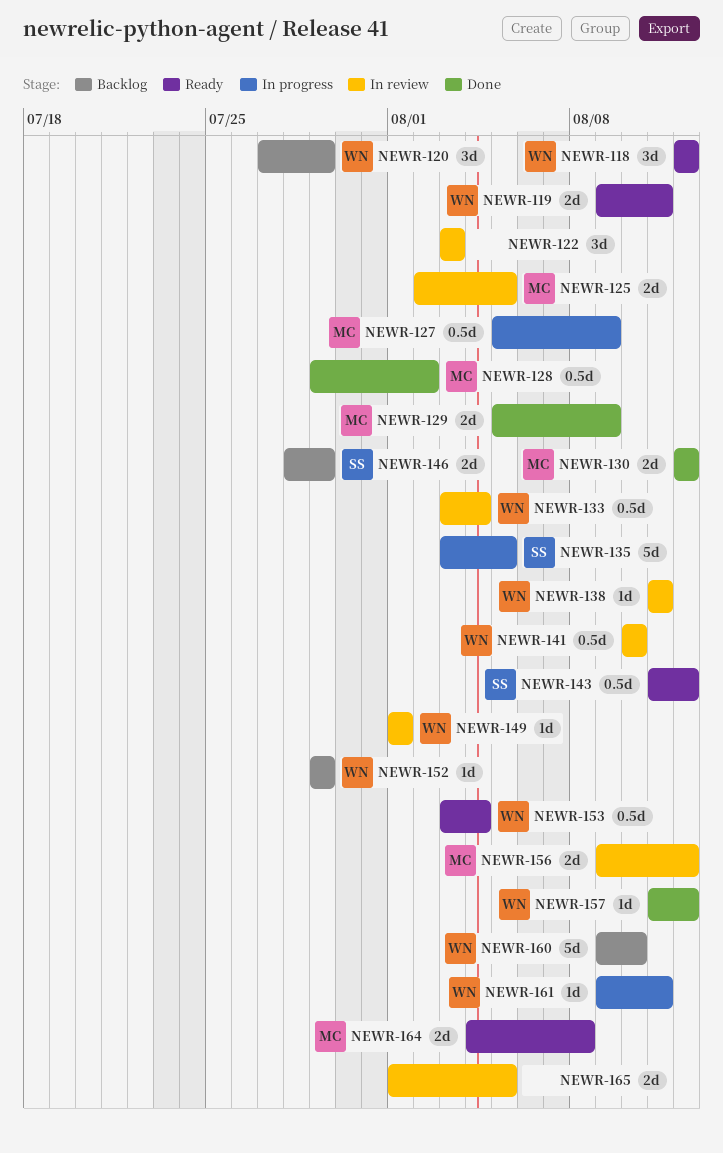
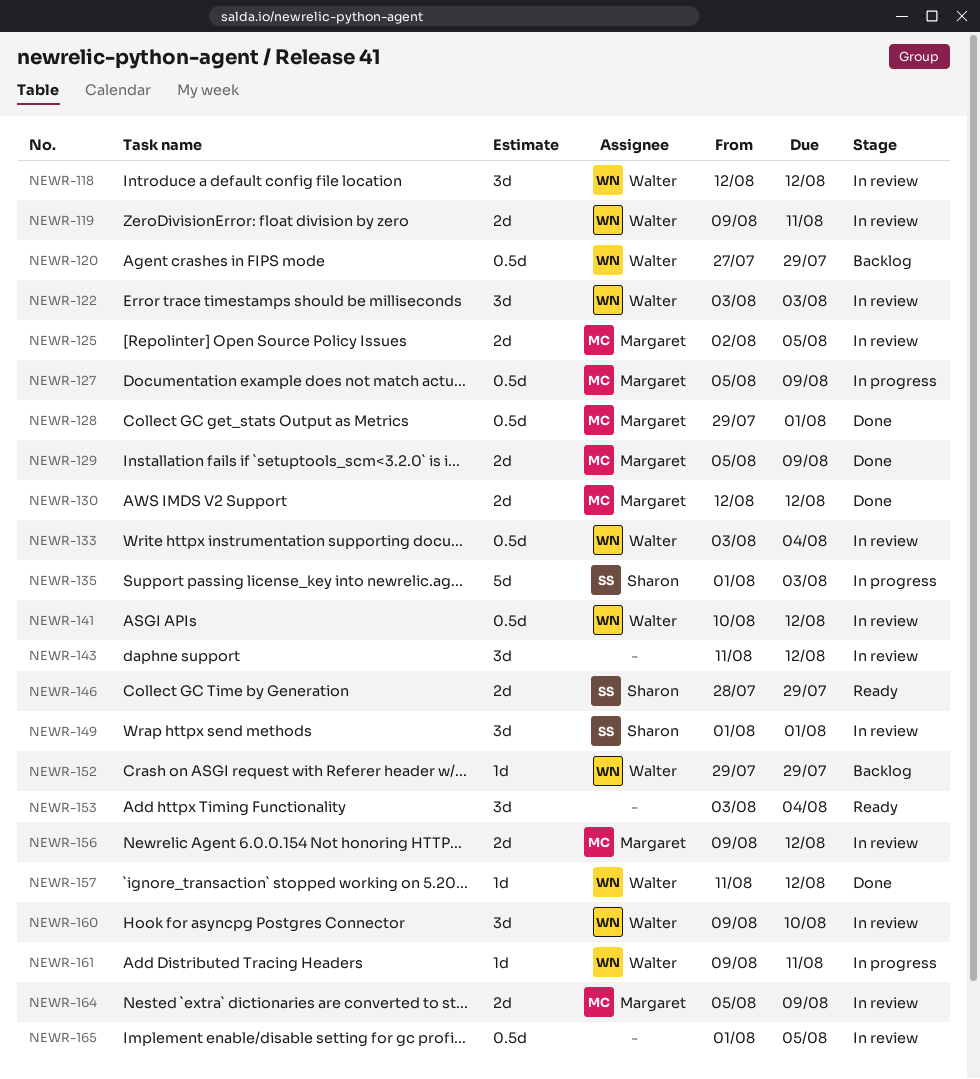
NEWR-118, status: Ready -> In review
NEWR-119, status: Ready -> In review
NEWR-120, estimate: 3d -> 0.5d
NEWR-122, owner: none -> Walter
NEWR-128, due: Aug 2 -> Aug 1
NEWR-135, start: Aug 3 -> Aug 1
NEWR-135, due: Aug 5 -> Aug 3
NEWR-138: present -> none
NEWR-141, due: Aug 10 -> Aug 12
NEWR-143, status: Ready -> In review
NEWR-143, owner: Sharon -> none
NEWR-143, estimate: 0.5d -> 3d
NEWR-146, status: Backlog -> Ready
NEWR-149, owner: Walter -> Sharon
NEWR-149, estimate: 1d -> 3d
NEWR-153, owner: Walter -> none
NEWR-153, estimate: 0.5d -> 3d
NEWR-160, status: Backlog -> In review
NEWR-160, estimate: 5d -> 3d
NEWR-164, status: Ready -> In review
NEWR-164, start: Aug 4 -> Aug 5
NEWR-164, due: Aug 8 -> Aug 9
NEWR-165, estimate: 2d -> 0.5d

